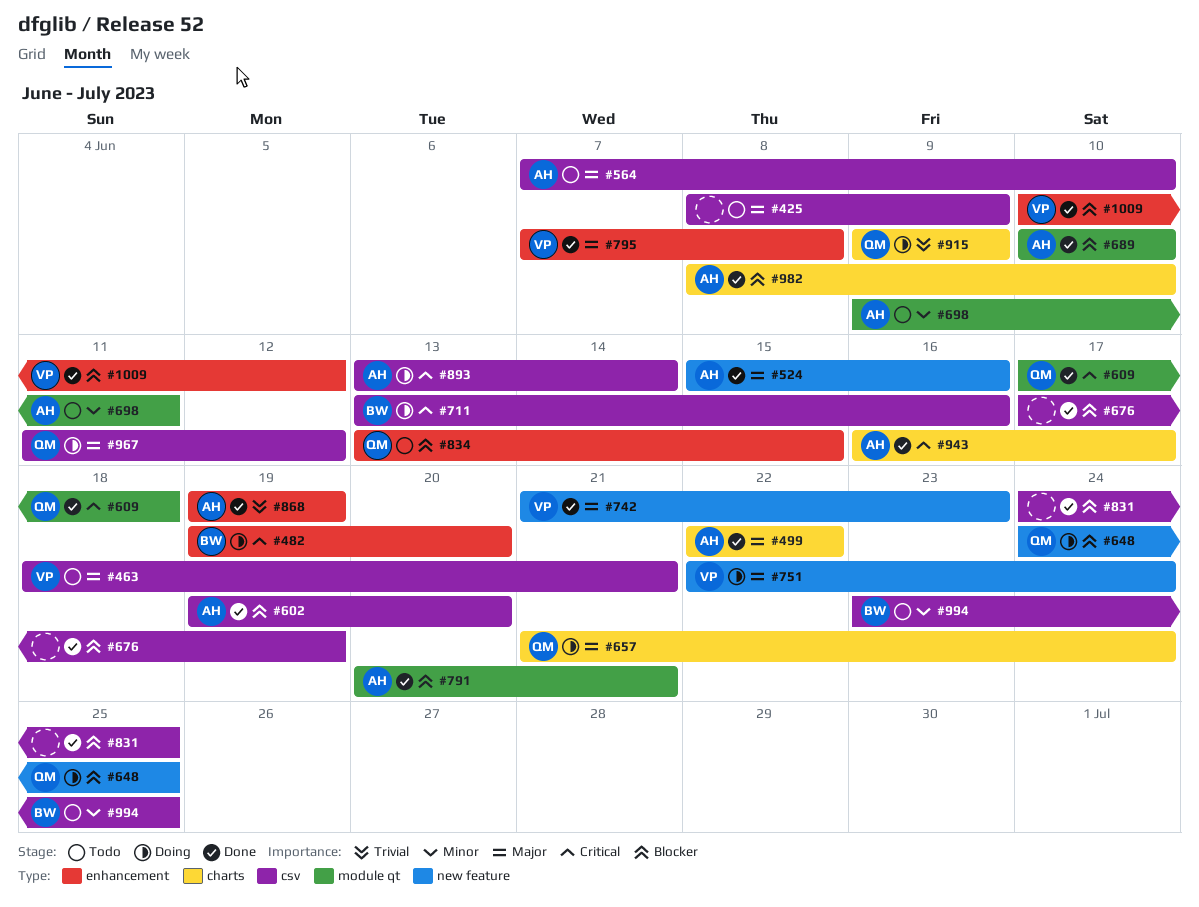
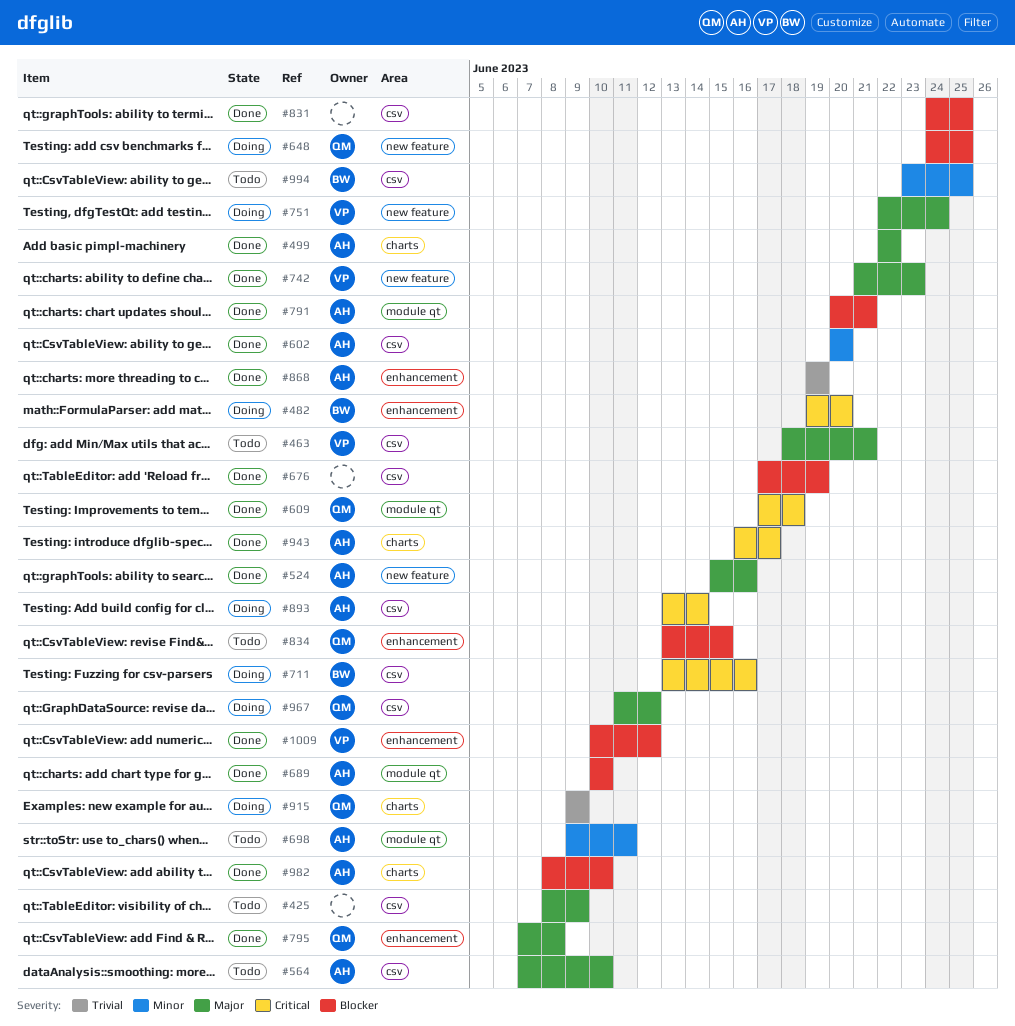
#602, priority: Blocker -> Minor
#602, start: Jun 19 -> Jun 20
#657: present -> none
#795, owner: VP -> QM

